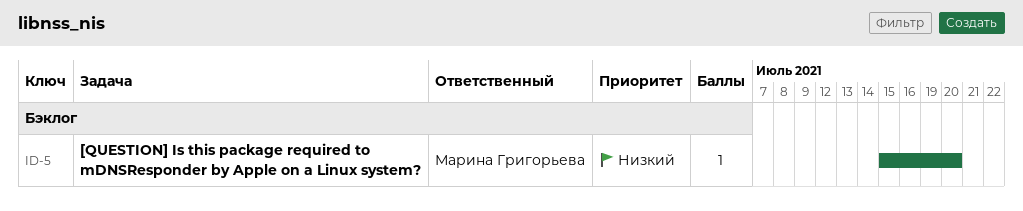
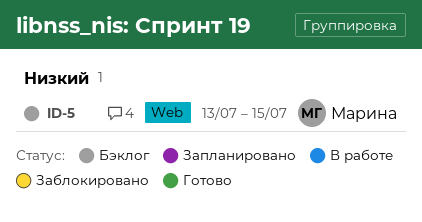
ID-5, start: Jul 15 -> Jul 13
ID-5, due: Jul 20 -> Jul 15

